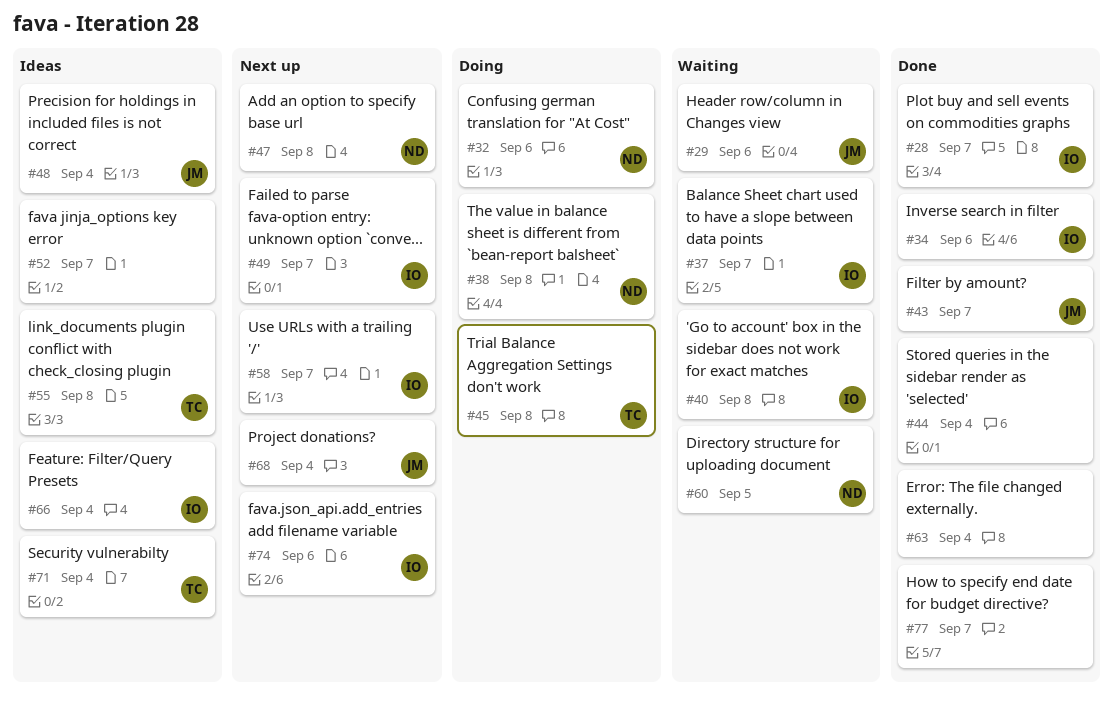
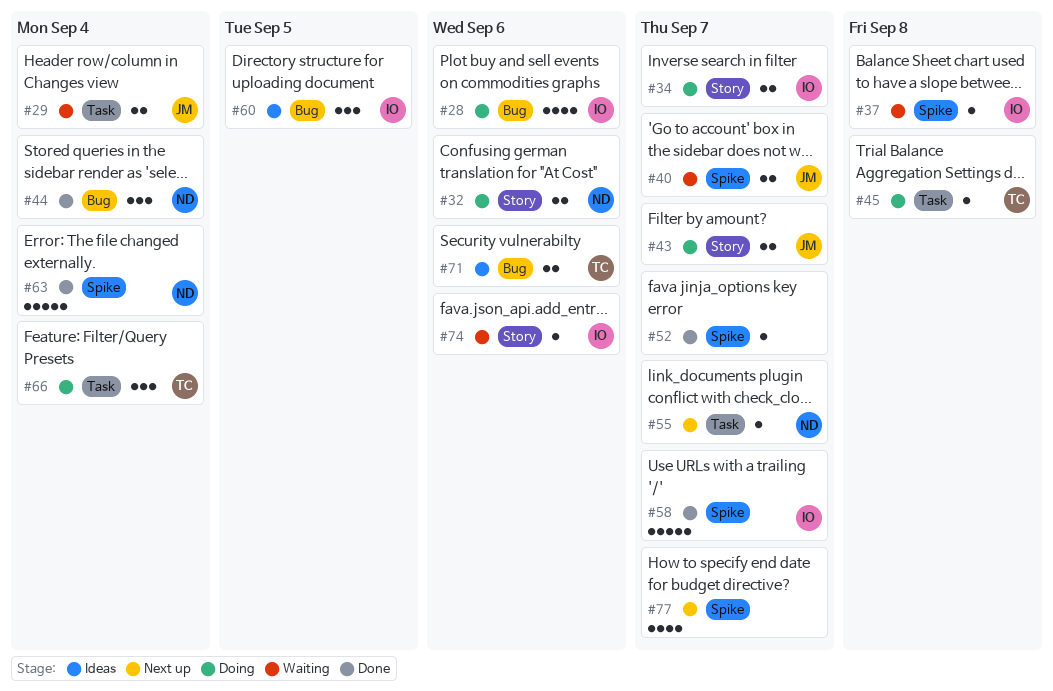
#28, status: Done -> Doing
#28, due: Sep 7 -> Sep 6
#29, due: Sep 6 -> Sep 4
#34, status: Done -> Doing
#34, due: Sep 6 -> Sep 7
#37, due: Sep 7 -> Sep 8
#38: present -> none
#40, owner: IO -> JM
#40, due: Sep 8 -> Sep 7
#43, status: Done -> Doing
#44, owner: none -> ND
#47: present -> none
#48: present -> none
#49: present -> none
#52, status: Ideas -> Done
#55, status: Ideas -> Next up
#55, owner: TC -> ND
#55, due: Sep 8 -> Sep 7
#58, status: Next up -> Done
#60, status: Waiting -> Ideas
#60, owner: ND -> IO
#63, owner: none -> ND
#66, status: Ideas -> Doing
#66, owner: IO -> TC
#68: present -> none
#71, due: Sep 4 -> Sep 6
#74, status: Next up -> Waiting
#77, status: Done -> Next up

